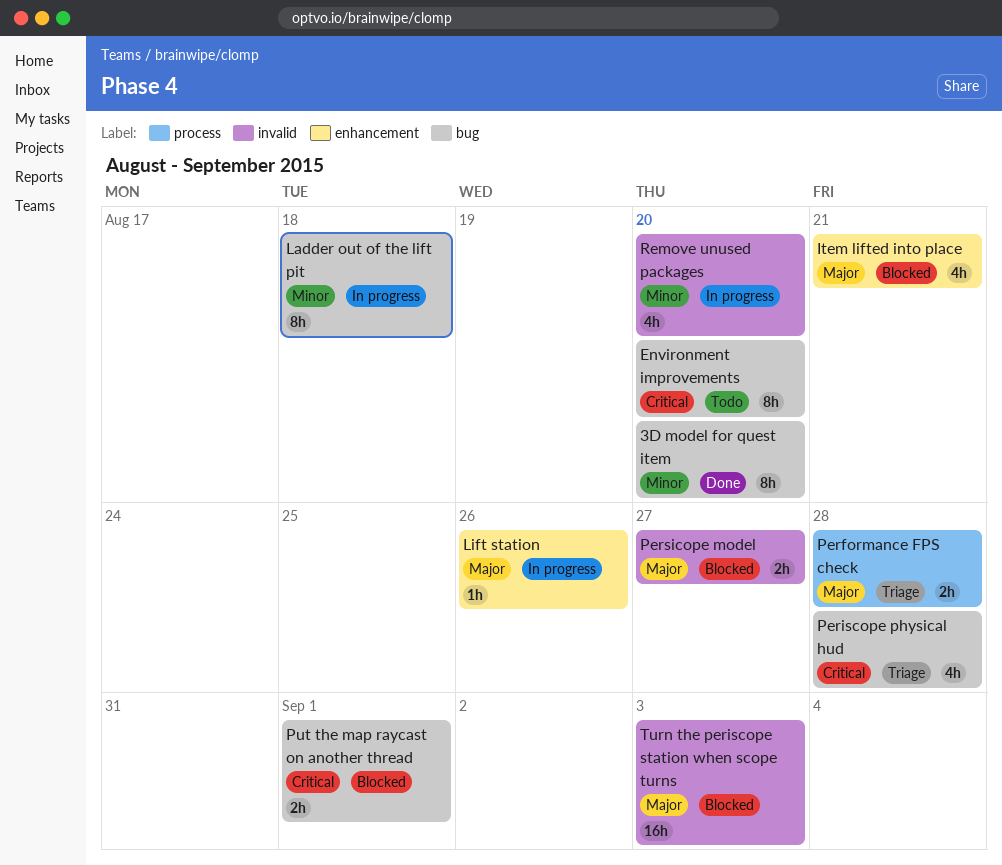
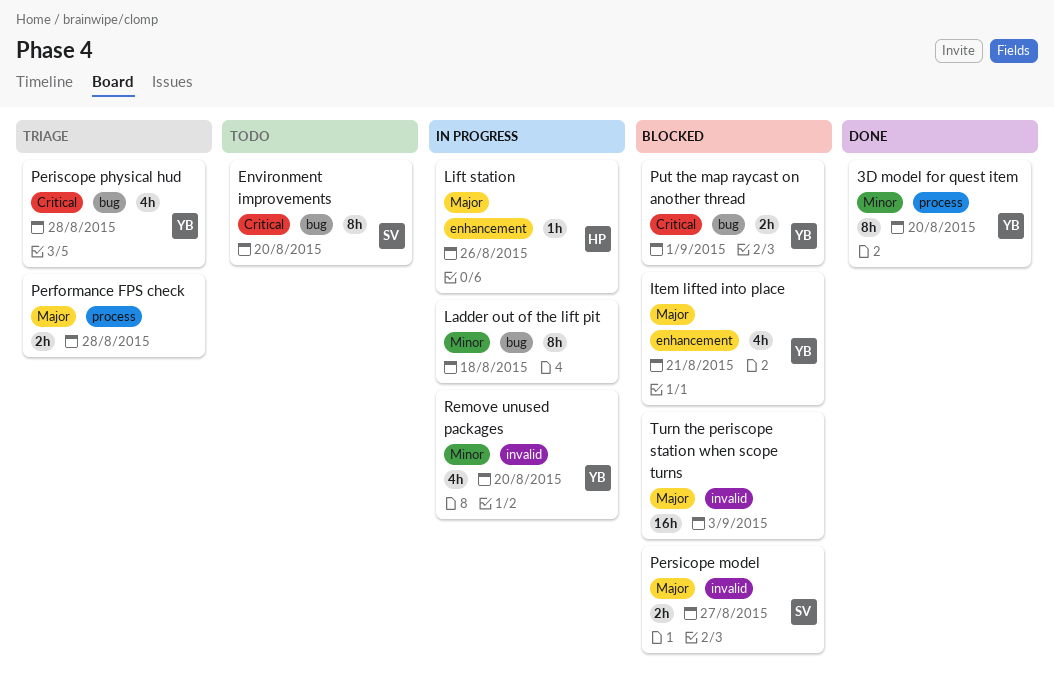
3D model for quest item, label: bug -> process

